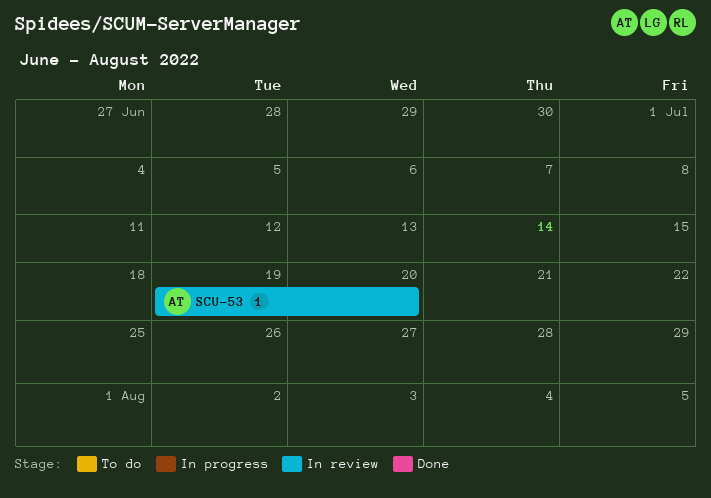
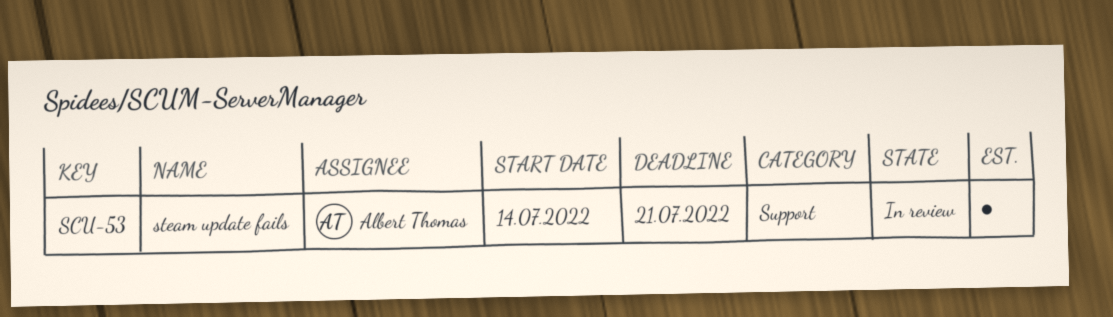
SCU-53, start: Jul 19 -> Jul 14
SCU-53, due: Jul 20 -> Jul 21

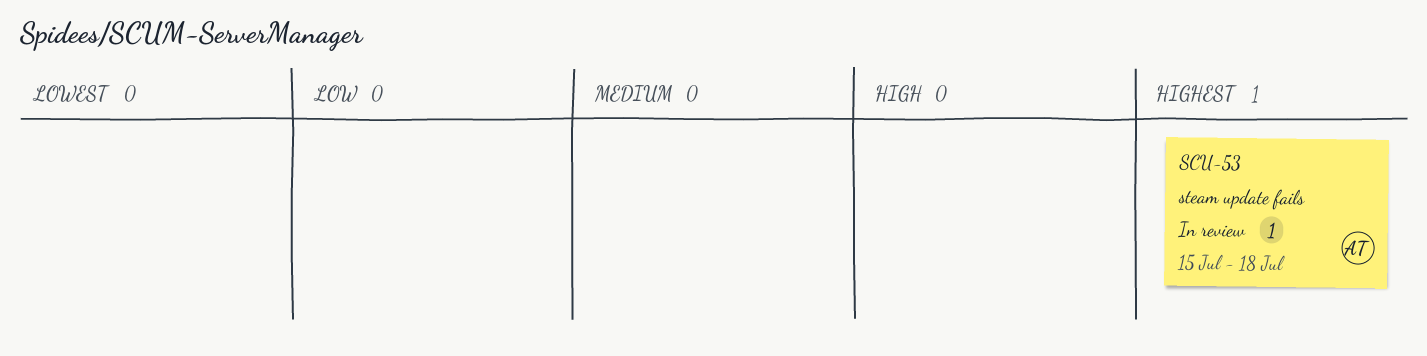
SCU-53, start: Jul 14 -> Jul 15
SCU-53, due: Jul 21 -> Jul 18

